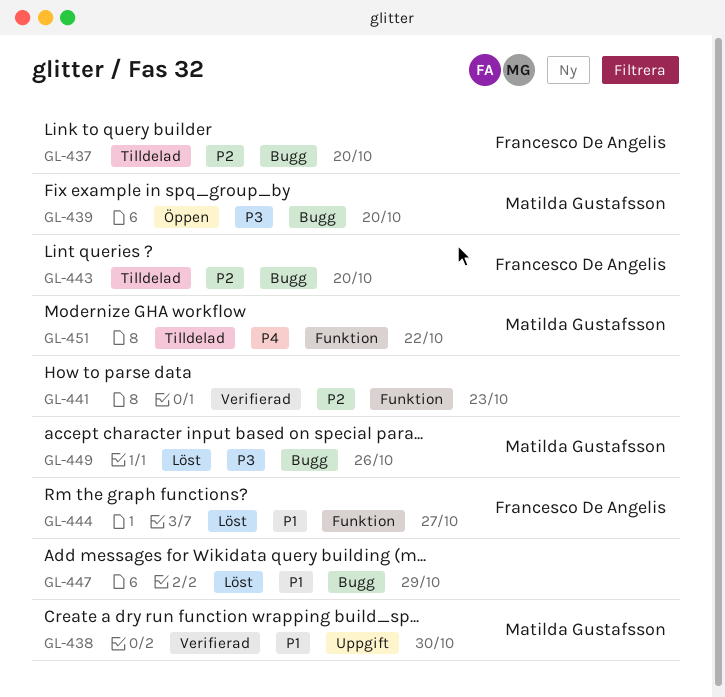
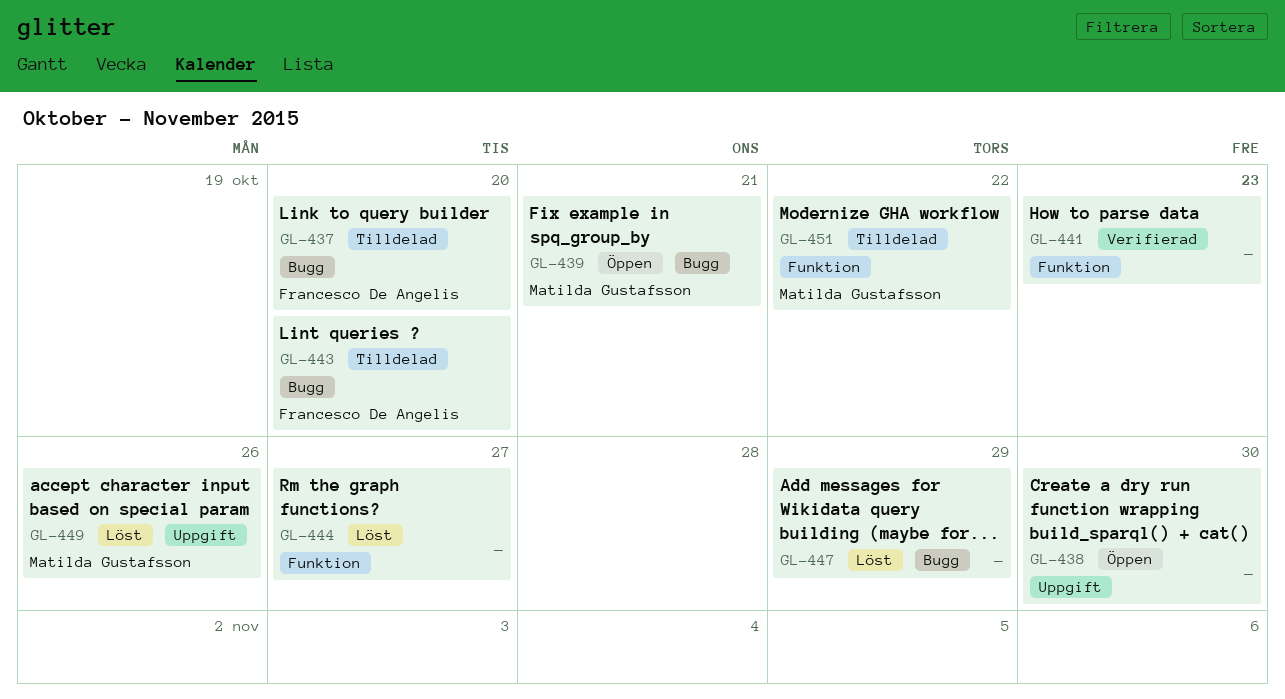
GL-438, status: Verifierad -> Öppen
GL-438, owner: Matilda Gustafsson -> none
GL-439, due: Oct 20 -> Oct 21
GL-444, owner: Francesco De Angelis -> none
GL-449, label: Bugg -> Uppgift

